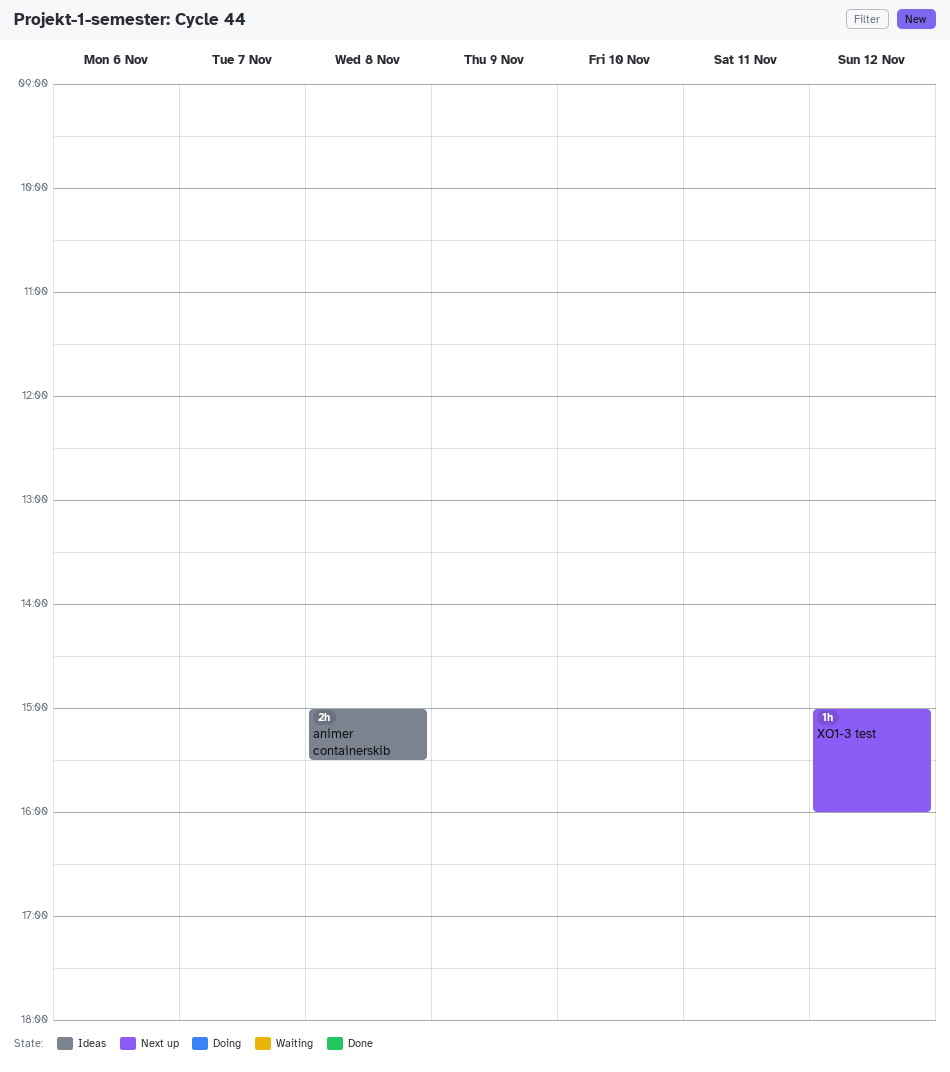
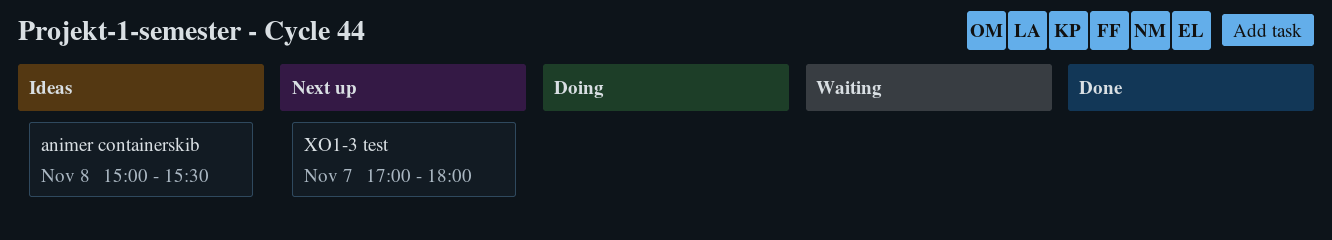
XO1-3 test, day: Nov 12 -> Nov 7
XO1-3 test, begins: 15:00 -> 17:00
XO1-3 test, ends: 16:00 -> 18:00

